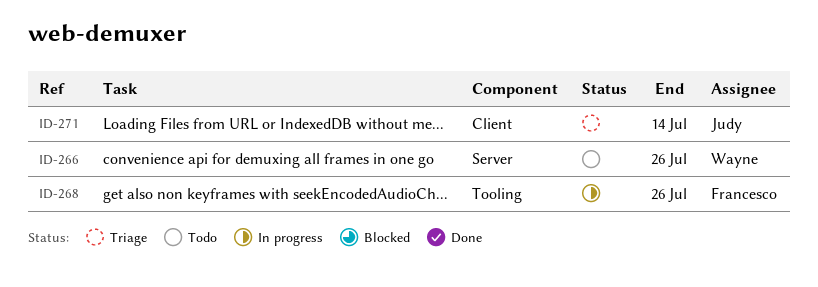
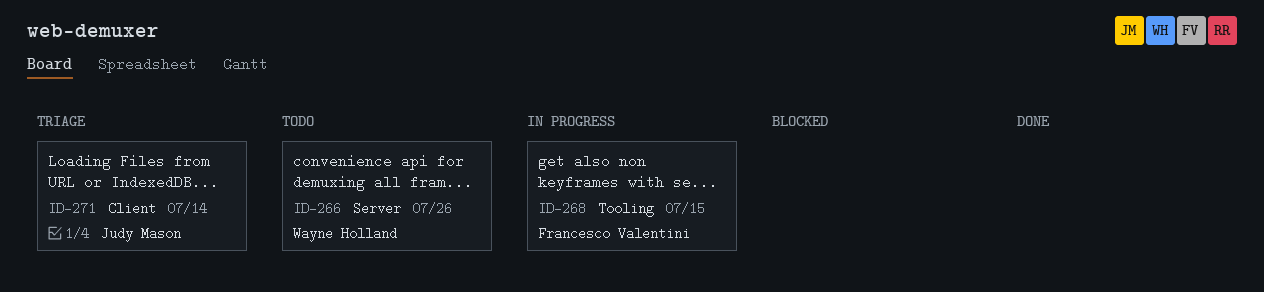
ID-268, due: Jul 26 -> Jul 15

